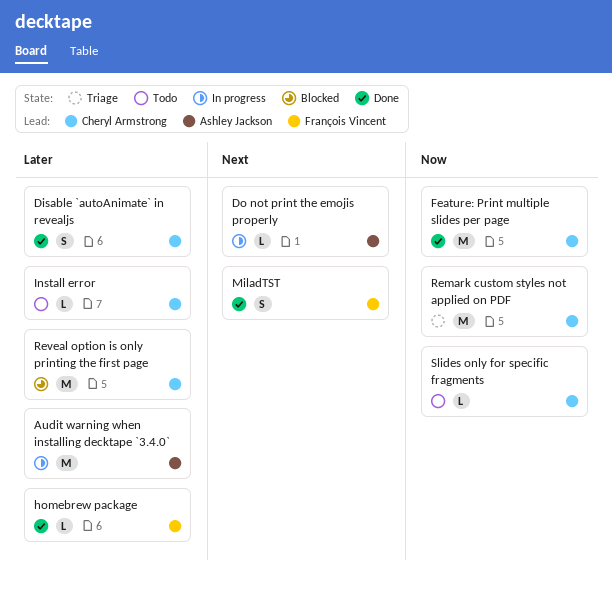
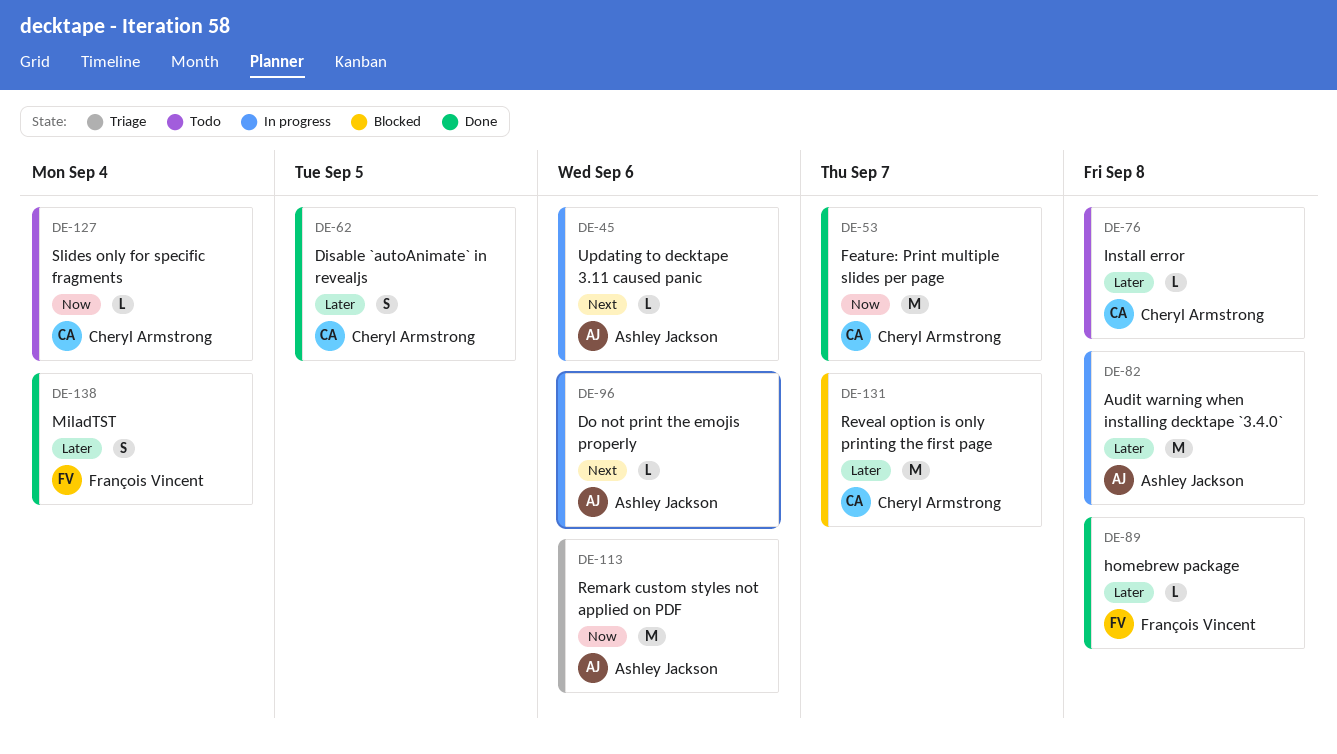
MiladTST, priority: Next -> Later
Remark custom styles not applied on PDF, owner: Cheryl Armstrong -> Ashley Jackson
Updating to decktape 3.11 caused panic: none -> present

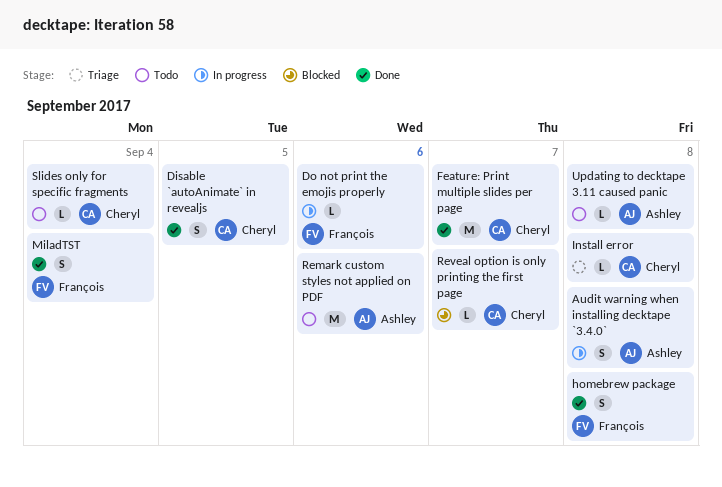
Audit warning when installing decktape `3.4.0`, estimate: M -> S
Do not print the emojis properly, owner: Ashley Jackson -> François Vincent
homebrew package, estimate: L -> S
Install error, status: Todo -> Triage
Remark custom styles not applied on PDF, status: Triage -> Todo
Reveal option is only printing the first page, estimate: M -> L
Updating to decktape 3.11 caused panic, status: In progress -> Todo
Updating to decktape 3.11 caused panic, due: Sep 6 -> Sep 8

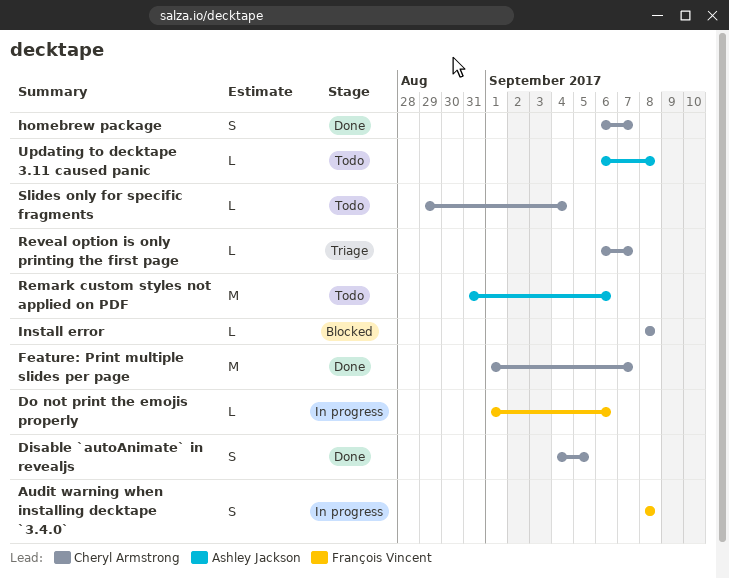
Audit warning when installing decktape `3.4.0`, owner: Ashley Jackson -> François Vincent
homebrew package, owner: François Vincent -> Cheryl Armstrong
homebrew package, due: Sep 8 -> Sep 7
Install error, status: Triage -> Blocked
MiladTST: present -> none
Reveal option is only printing the first page, status: Blocked -> Triage

